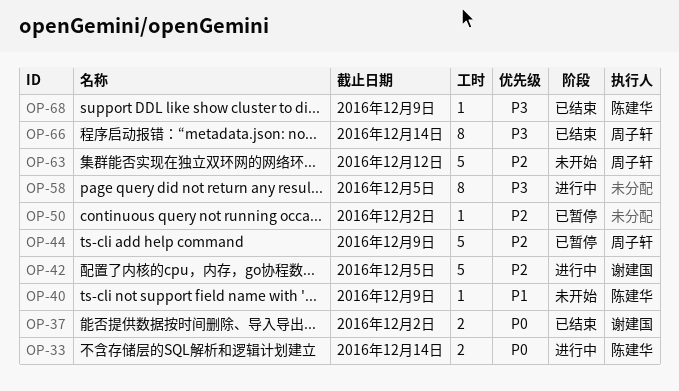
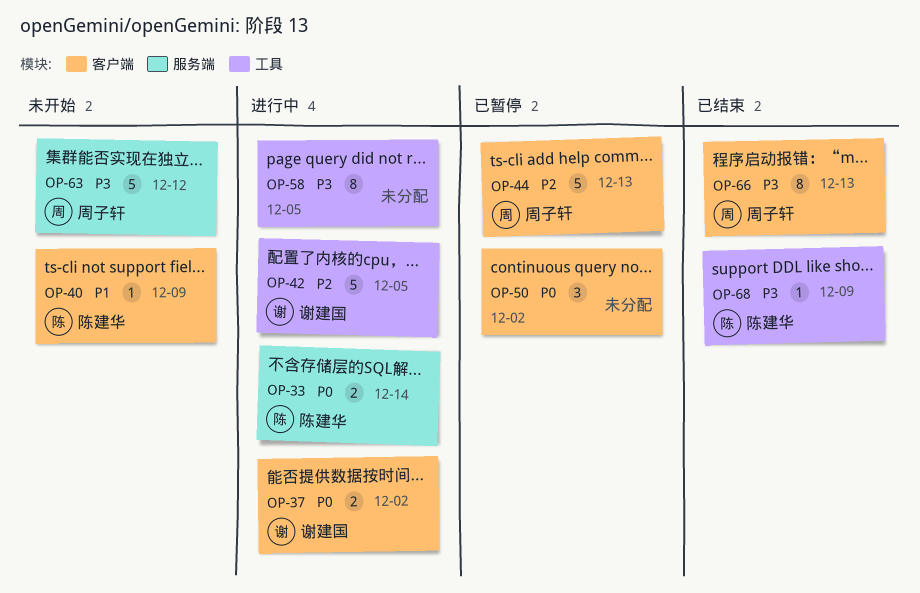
OP-37, status: 已结束 -> 进行中
OP-44, due: Dec 9 -> Dec 13
OP-50, priority: P2 -> P0
OP-50, estimate: 1 -> 3
OP-63, priority: P2 -> P3
OP-66, due: Dec 14 -> Dec 13

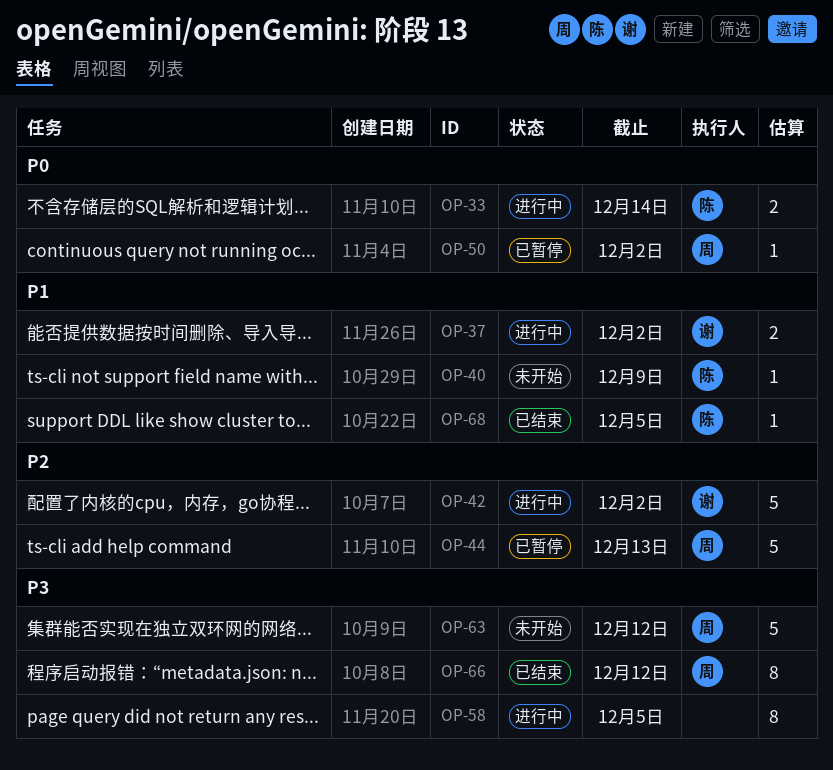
OP-37, priority: P0 -> P1
OP-42, due: Dec 5 -> Dec 2
OP-50, owner: none -> 周子轩
OP-50, estimate: 3 -> 1
OP-66, due: Dec 13 -> Dec 12
OP-68, priority: P3 -> P1
OP-68, due: Dec 9 -> Dec 5

